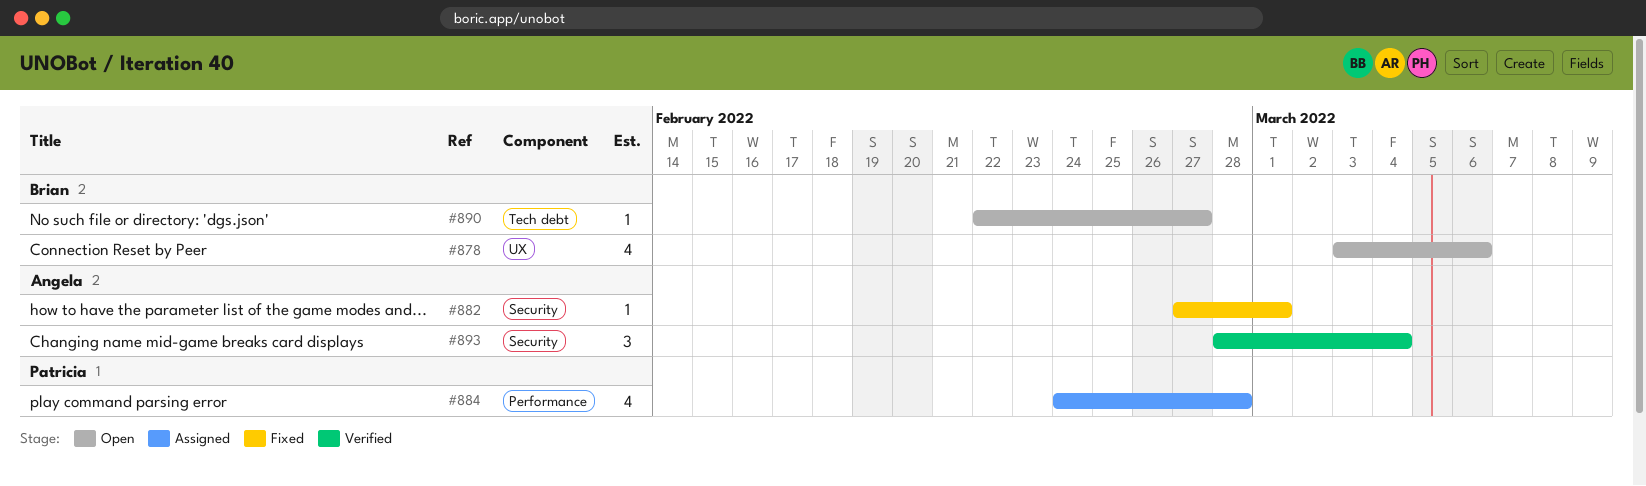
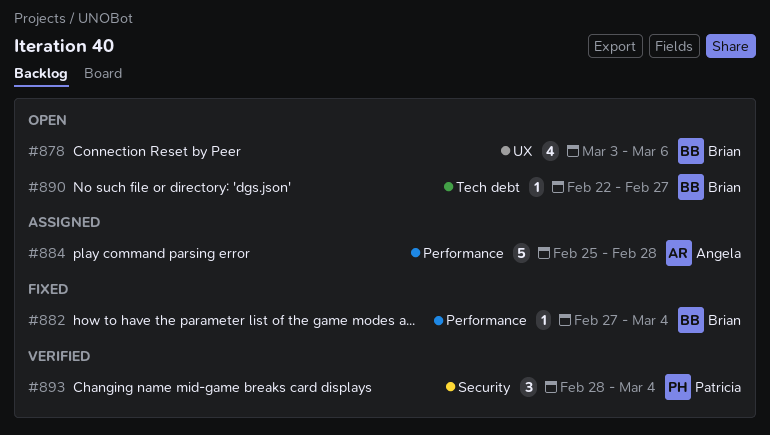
#882, owner: Angela -> Brian
#882, label: Security -> Performance
#882, due: Mar 1 -> Mar 4
#884, owner: Patricia -> Angela
#884, estimate: 4 -> 5
#884, start: Feb 24 -> Feb 25
#893, owner: Angela -> Patricia

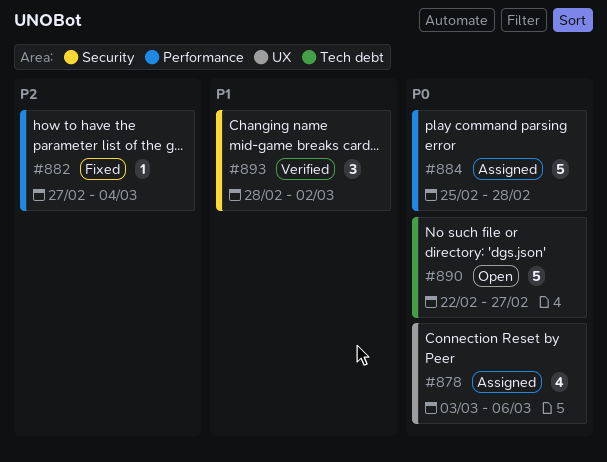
#878, status: Open -> Assigned
#890, estimate: 1 -> 5
#893, due: Mar 4 -> Mar 2

